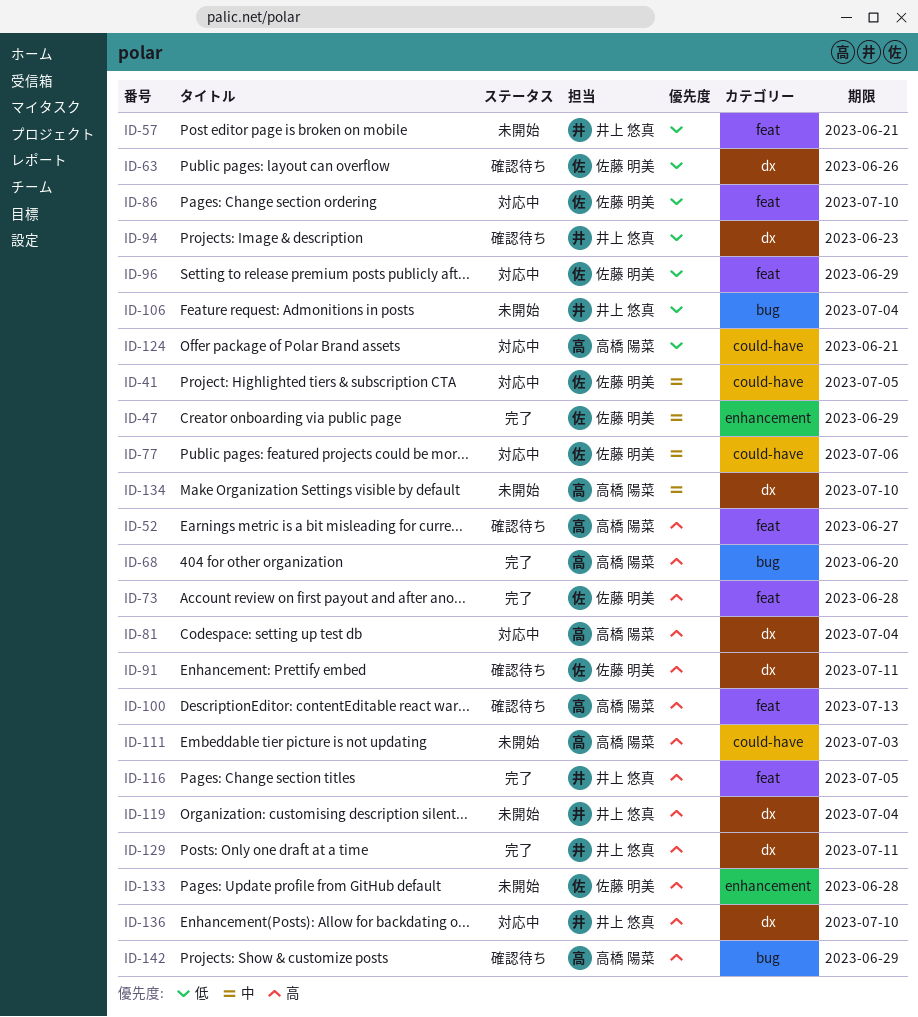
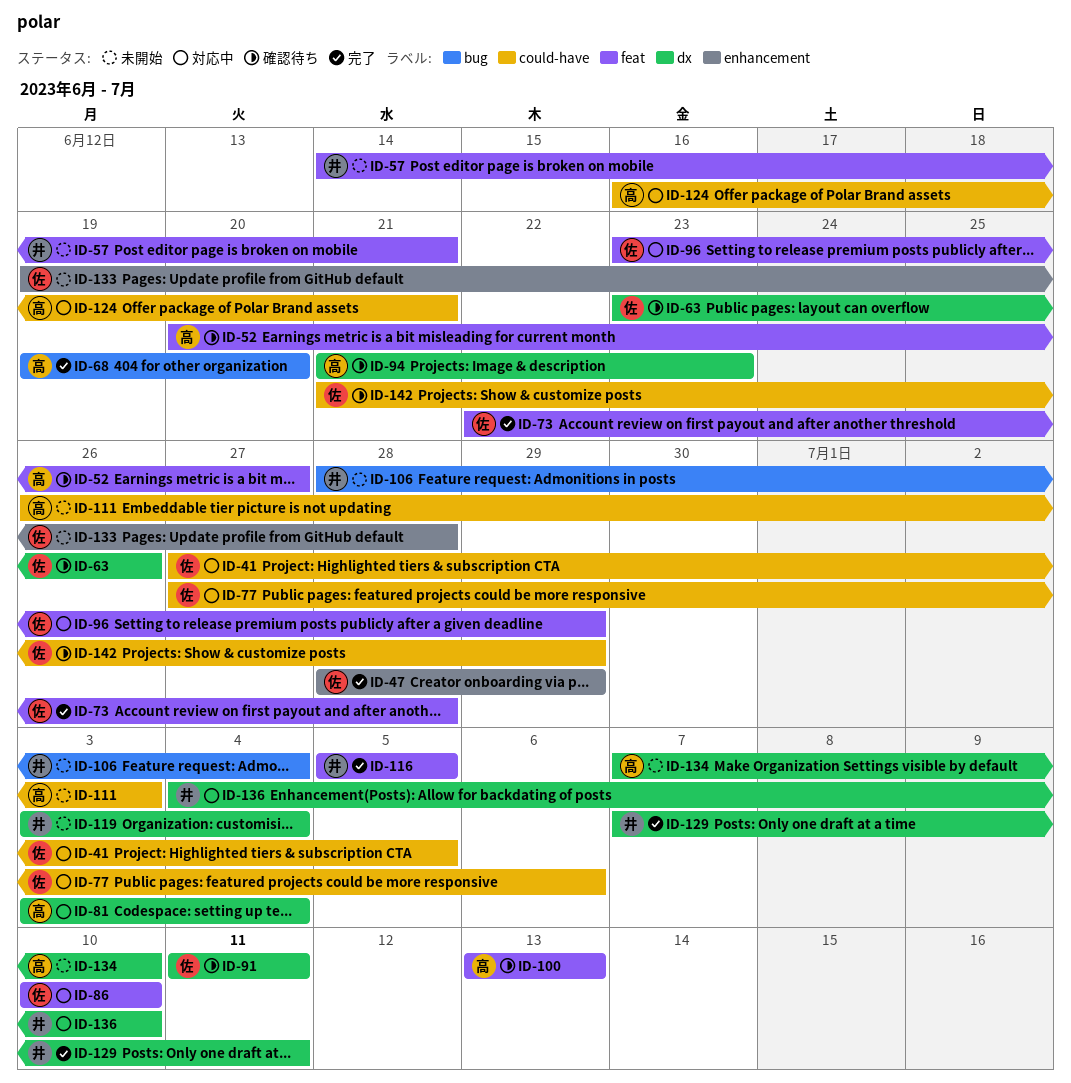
ID-94, owner: 井上 悠真 -> 高橋 陽菜
ID-142, owner: 高橋 陽菜 -> 佐藤 明美
ID-142, label: bug -> could-have

